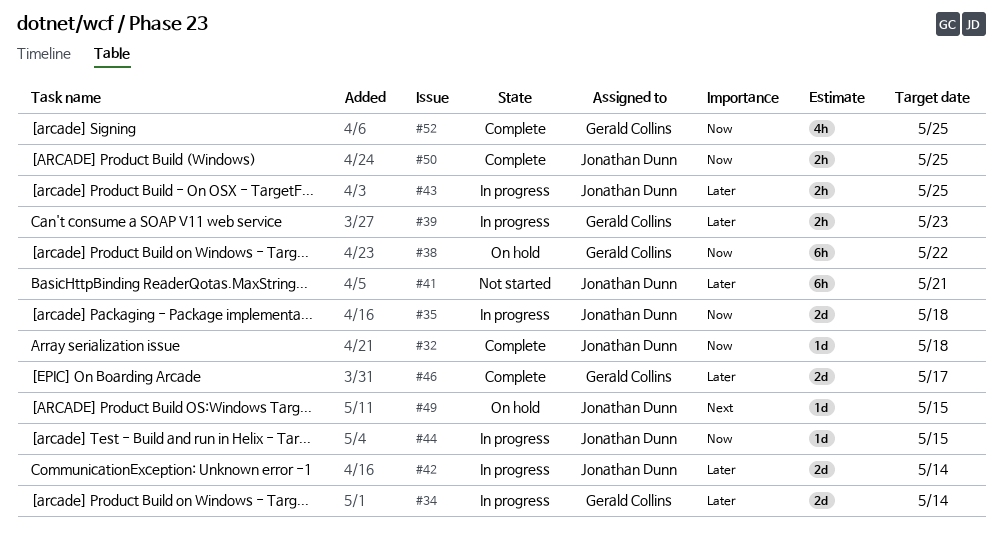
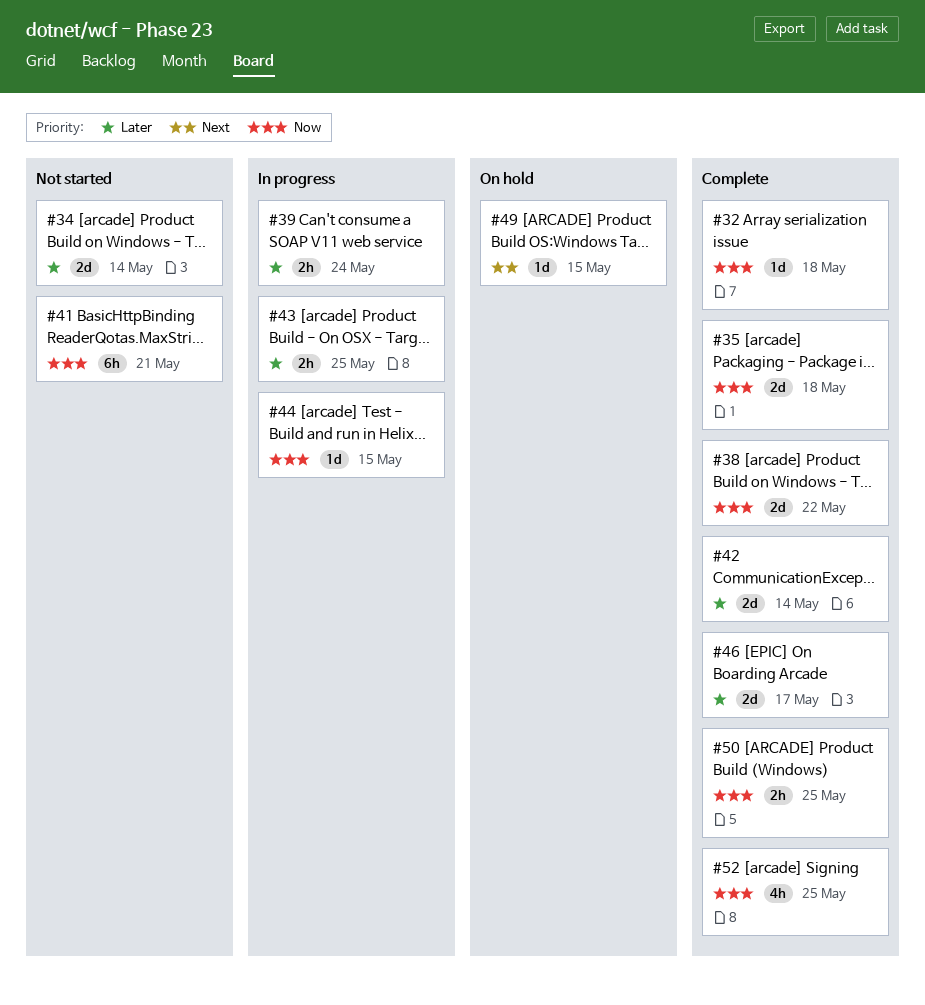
#34, status: In progress -> Not started
#35, status: In progress -> Complete
#38, status: On hold -> Complete
#38, estimate: 6h -> 2d
#39, due: May 23 -> May 24
#41, priority: Later -> Now
#42, status: In progress -> Complete

